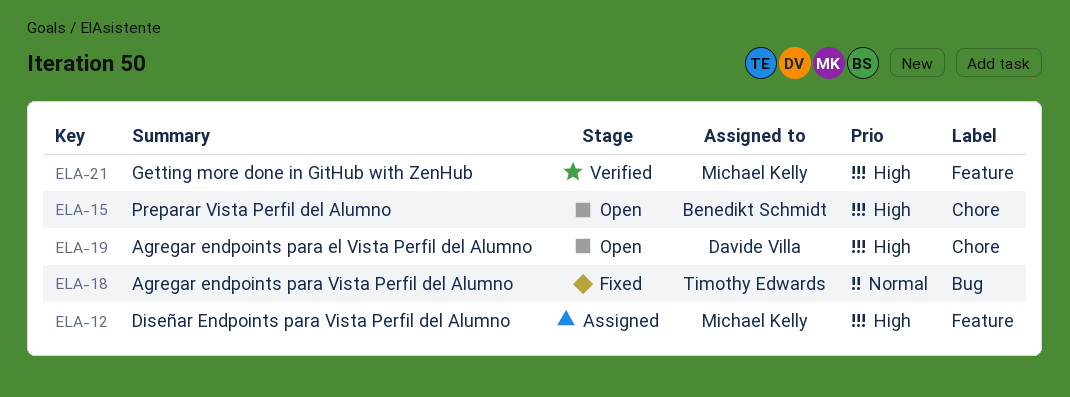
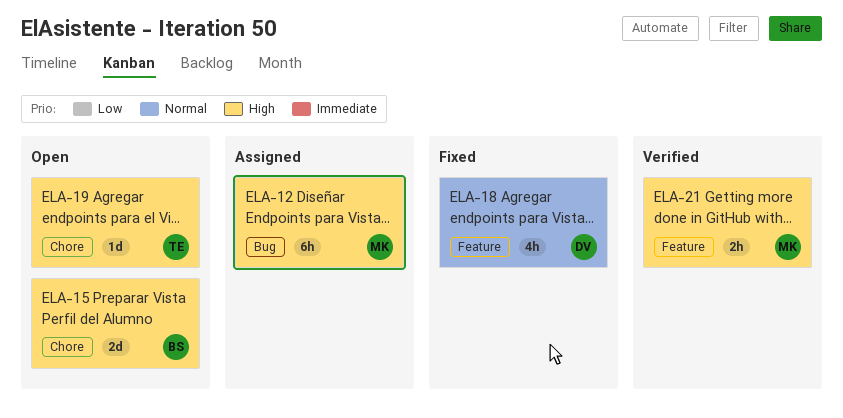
ELA-12, label: Feature -> Bug
ELA-18, owner: Timothy Edwards -> Davide Villa
ELA-18, label: Bug -> Feature
ELA-19, owner: Davide Villa -> Timothy Edwards

